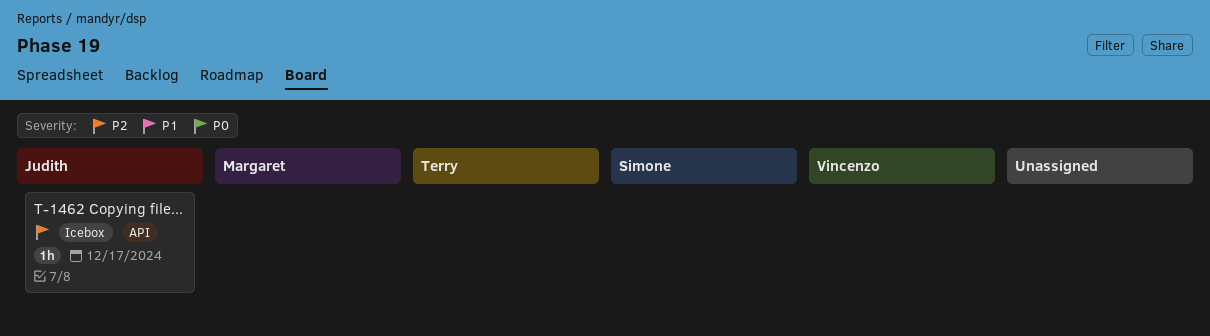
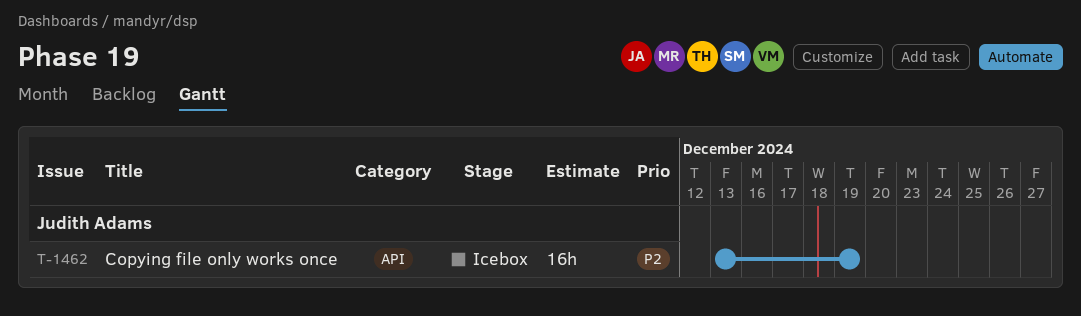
T-1462, estimate: 1h -> 16h
T-1462, due: Dec 17 -> Dec 19

